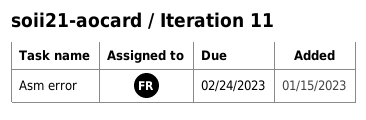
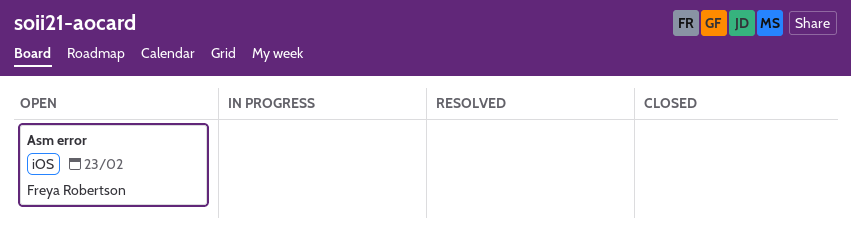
Asm error, due: Feb 24 -> Feb 23

